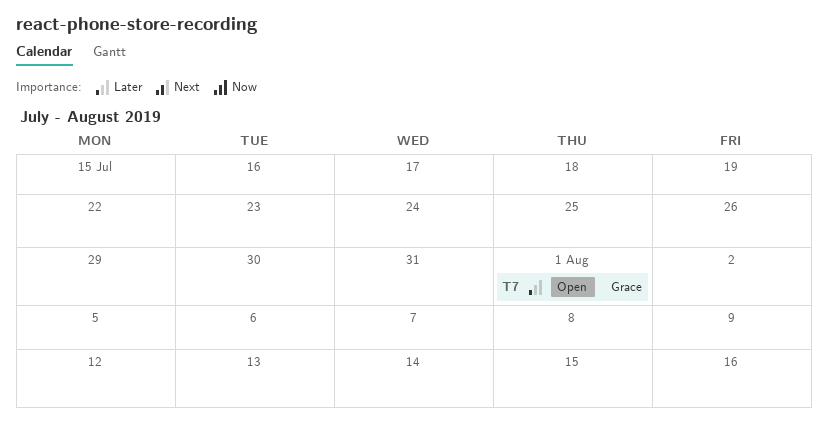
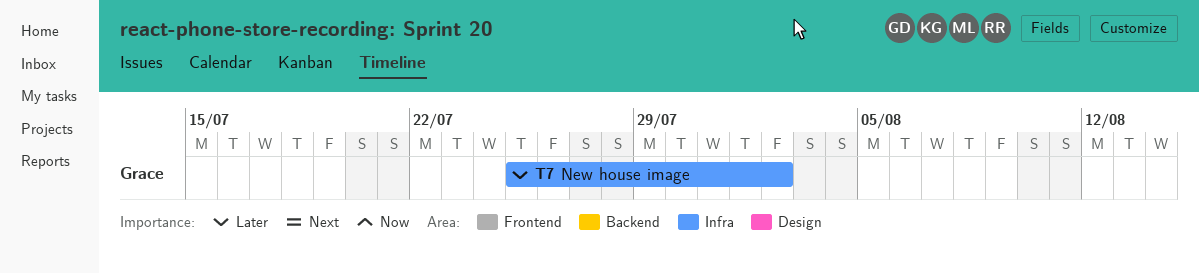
T7, due: Aug 1 -> Aug 2

